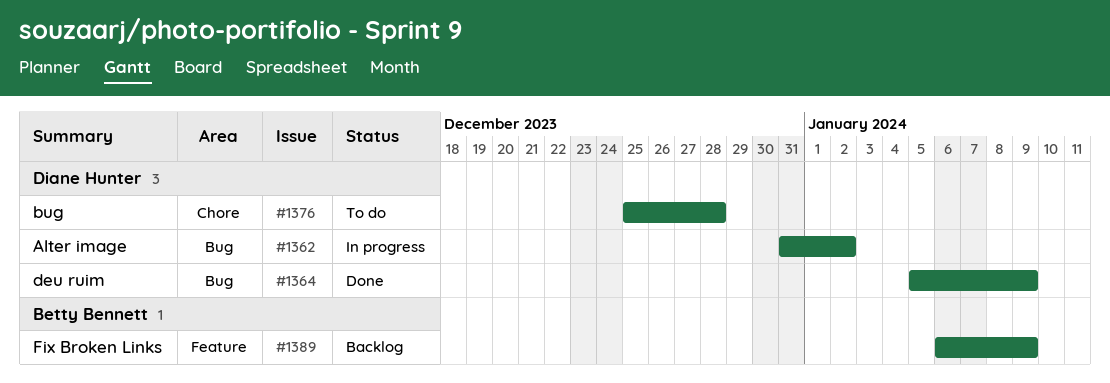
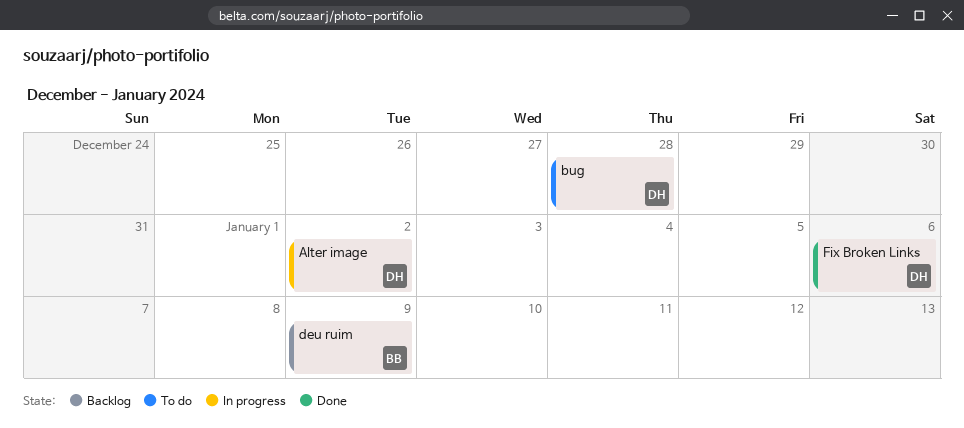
deu ruim, status: Done -> Backlog
deu ruim, owner: Diane Hunter -> Betty Bennett
Fix Broken Links, status: Backlog -> Done
Fix Broken Links, owner: Betty Bennett -> Diane Hunter
Fix Broken Links, due: Jan 9 -> Jan 6

